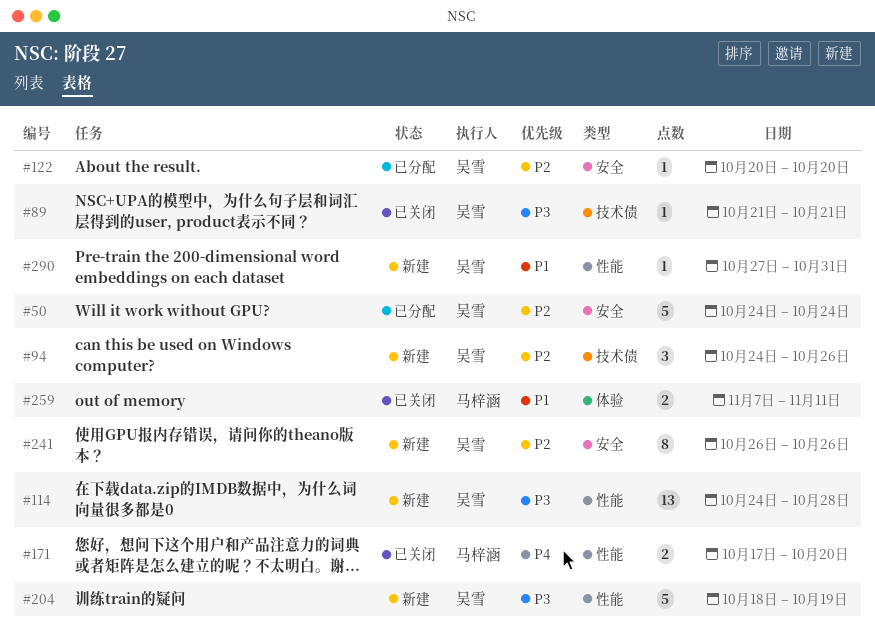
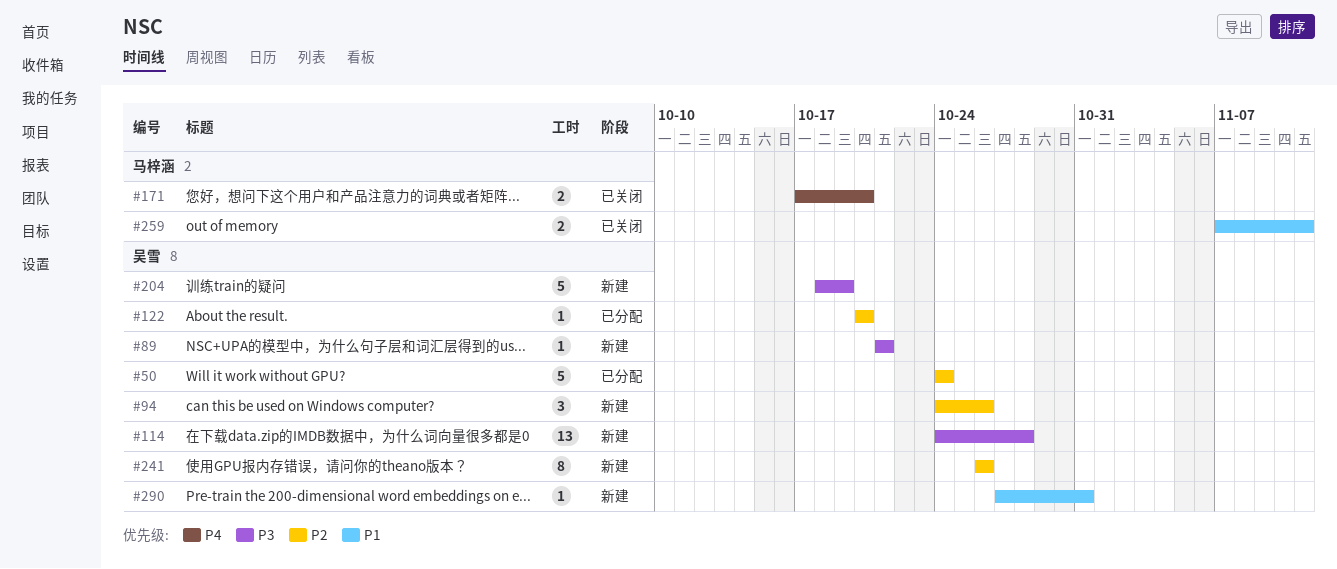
#89, status: 已关闭 -> 新建

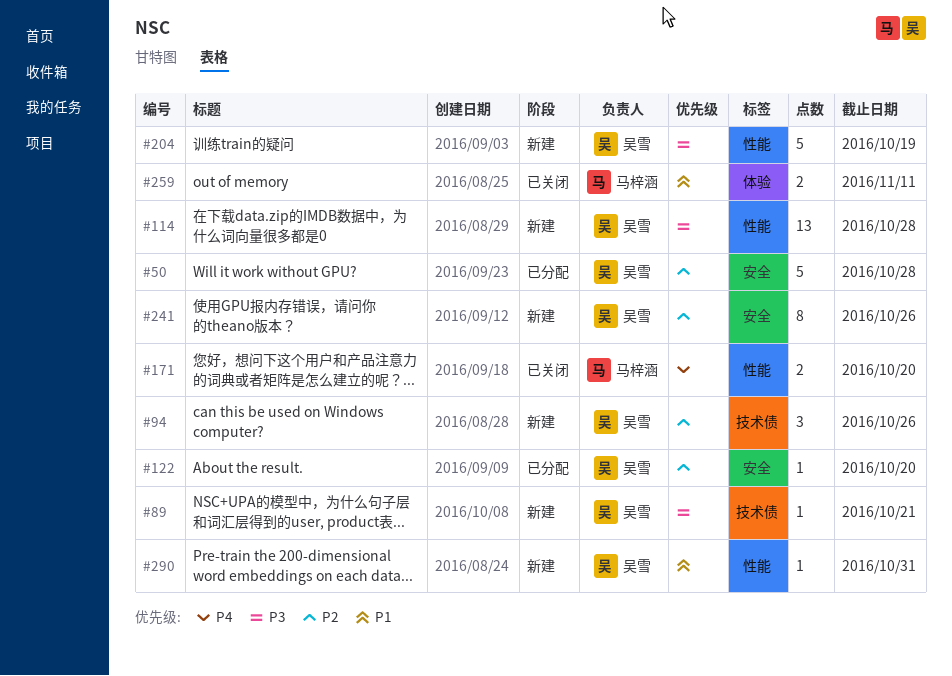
#50, due: Oct 24 -> Oct 28

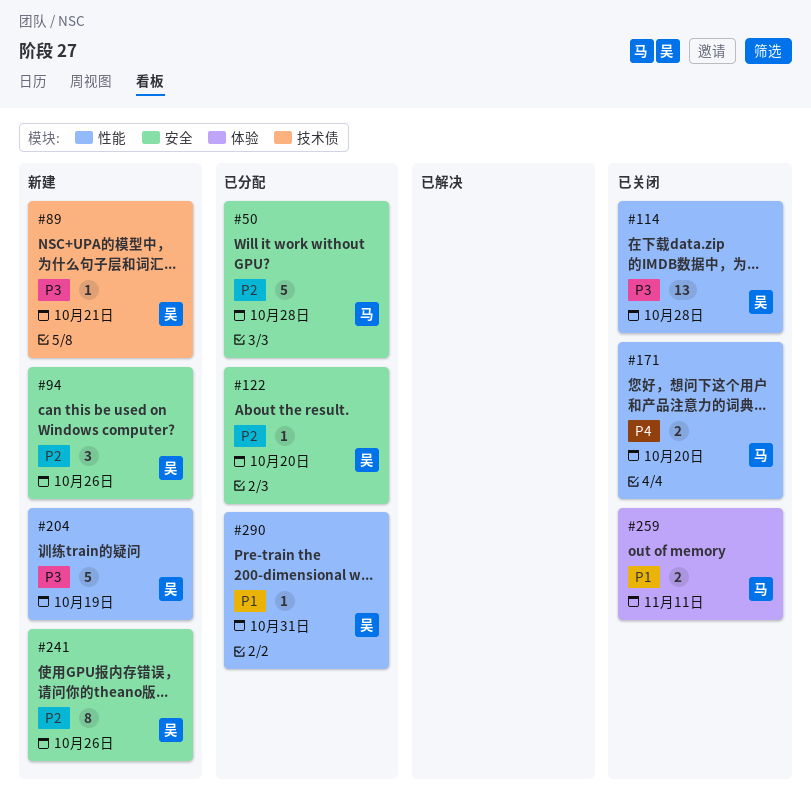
#50, owner: 吴雪 -> 马梓涵
#94, label: 技术债 -> 安全
#114, status: 新建 -> 已关闭
#290, status: 新建 -> 已分配

